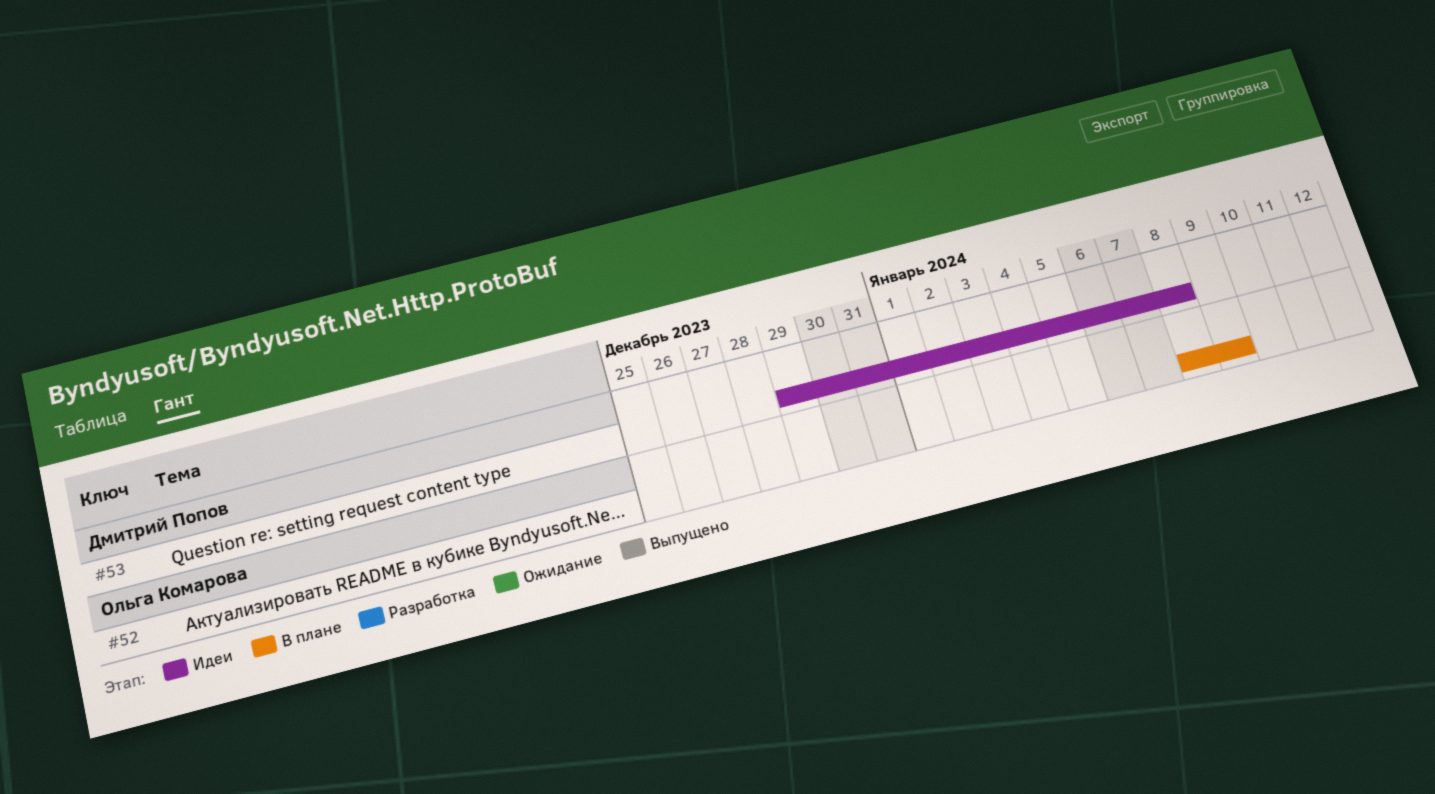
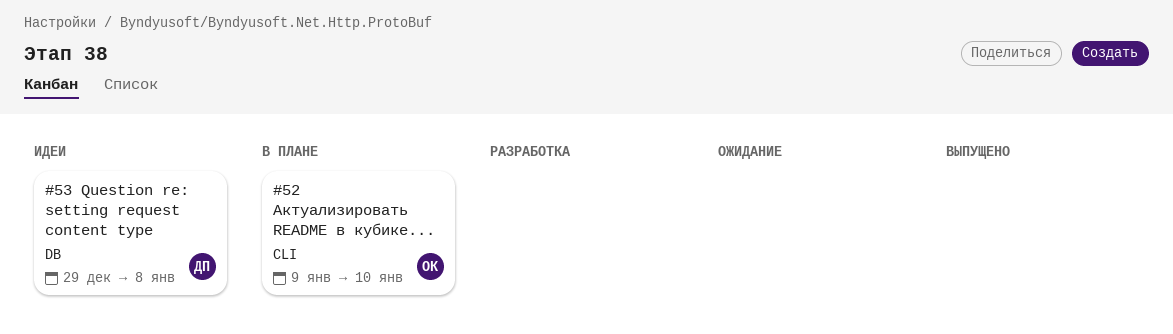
#52, start: Jan 8 -> Jan 9
#52, due: Jan 9 -> Jan 10

